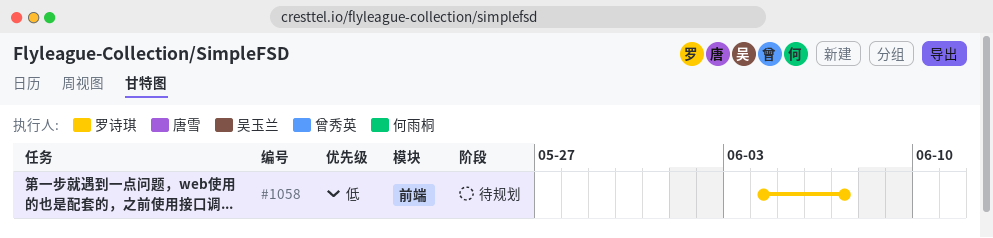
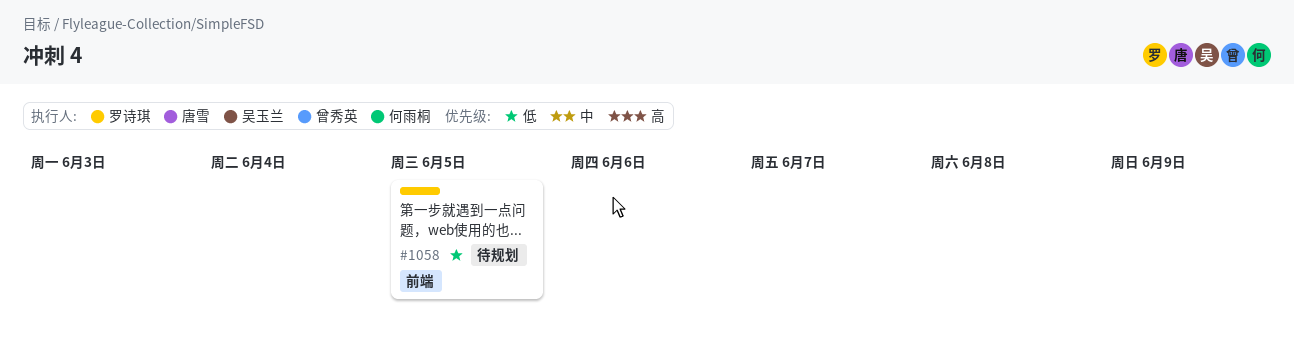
#1058, due: Jun 7 -> Jun 5

